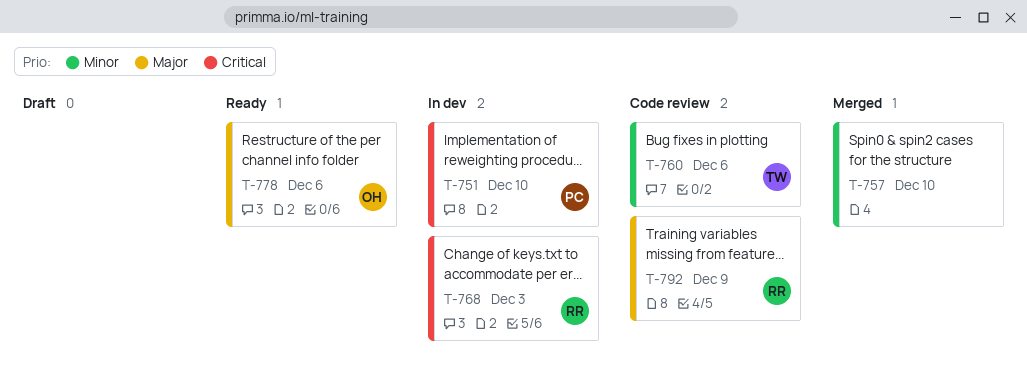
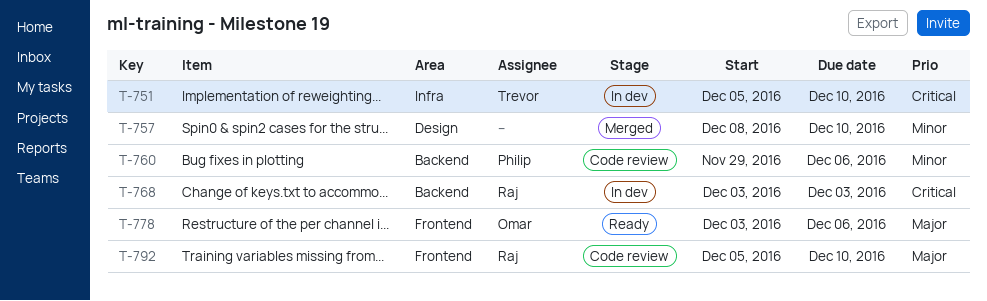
T-751, owner: Philip -> Trevor
T-760, owner: Trevor -> Philip
T-792, due: Dec 9 -> Dec 10

